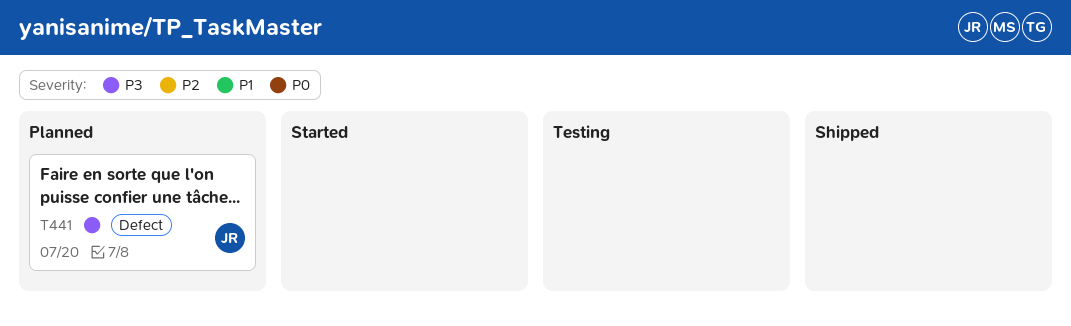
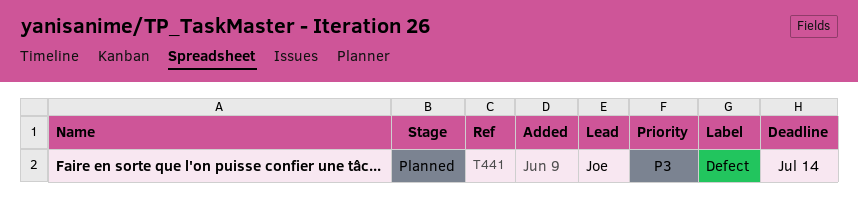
T441, due: Jul 20 -> Jul 14

